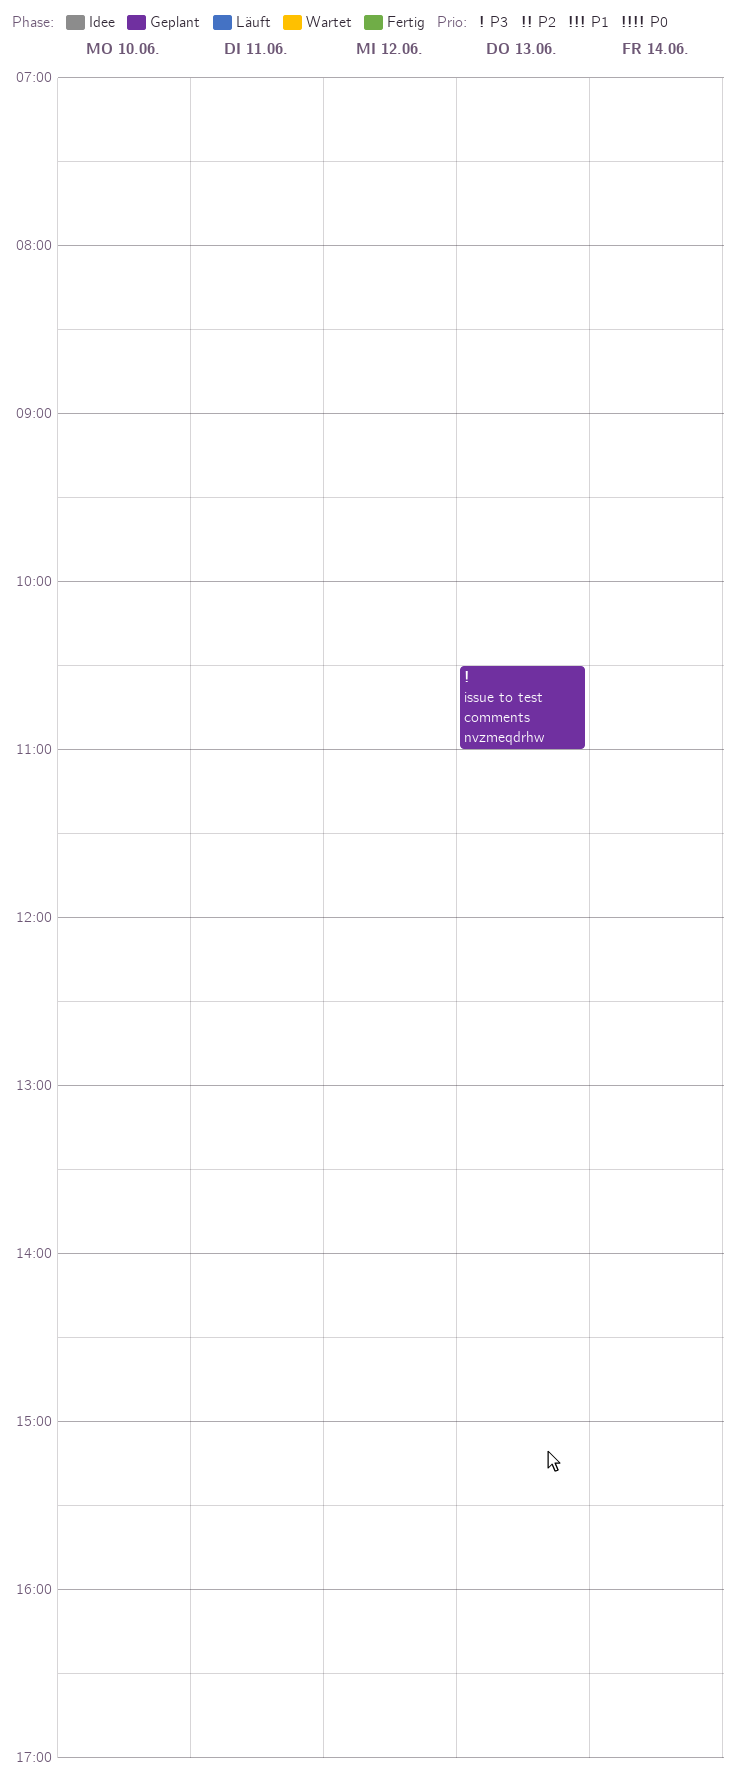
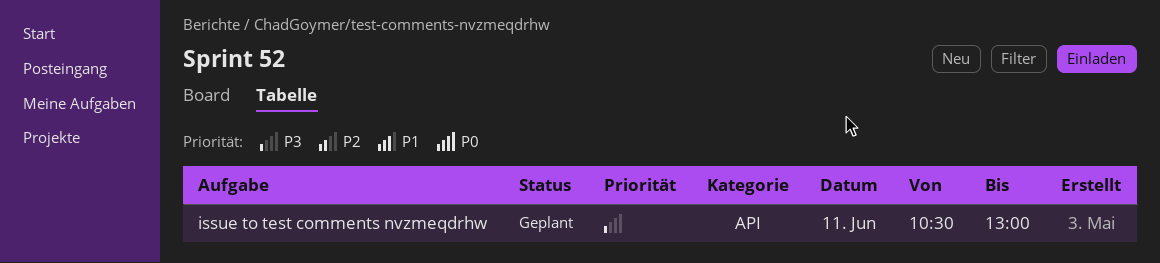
issue to test comments nvzmeqdrhw, day: Jun 13 -> Jun 11
issue to test comments nvzmeqdrhw, ends: 11:00 -> 13:00

